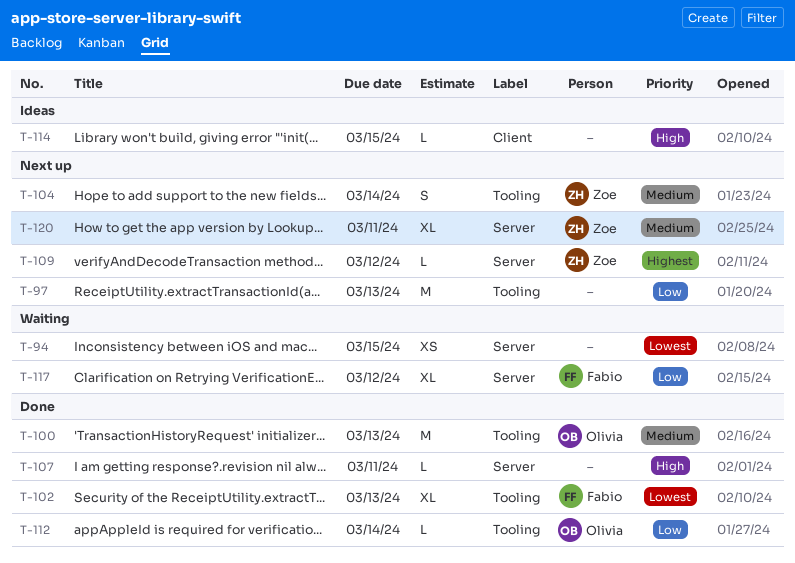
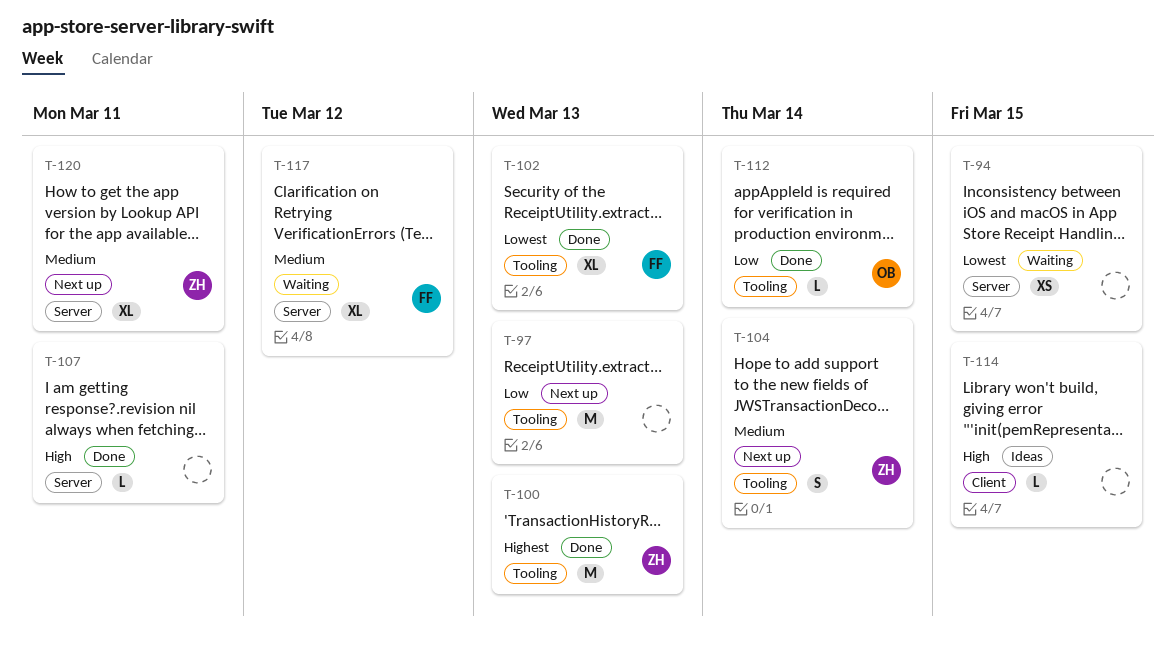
T-100, owner: Olivia -> Zoe
T-100, priority: Medium -> Highest
T-109: present -> none
T-117, priority: Low -> Medium

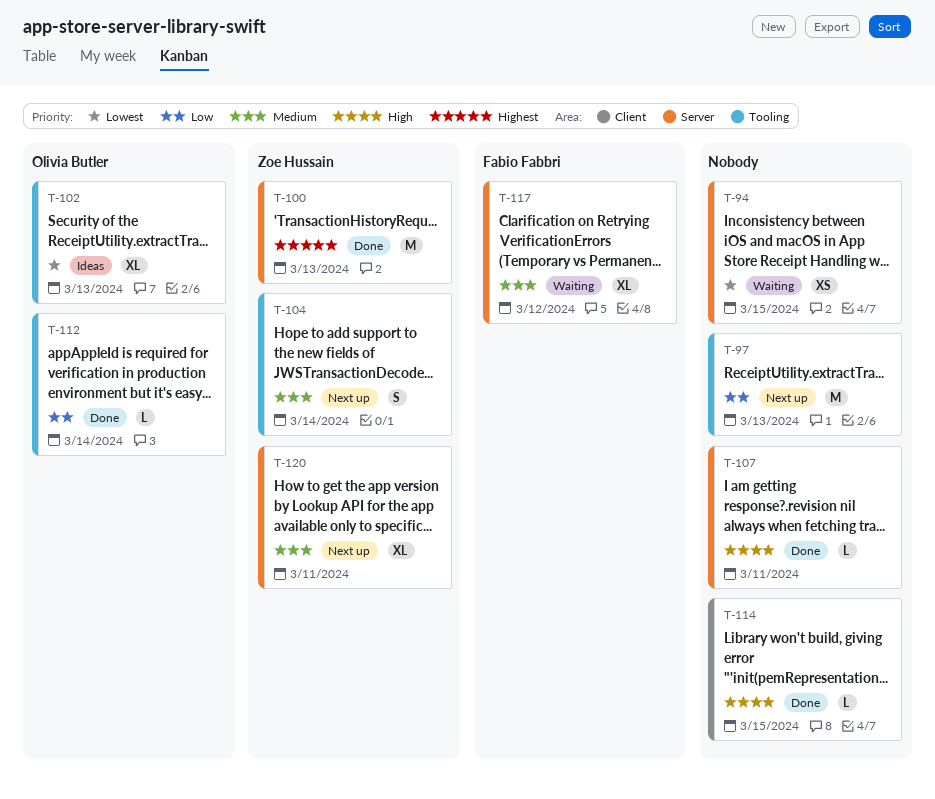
T-100, label: Tooling -> Server
T-102, status: Done -> Ideas
T-102, owner: Fabio Fabbri -> Olivia Butler
T-114, status: Ideas -> Done

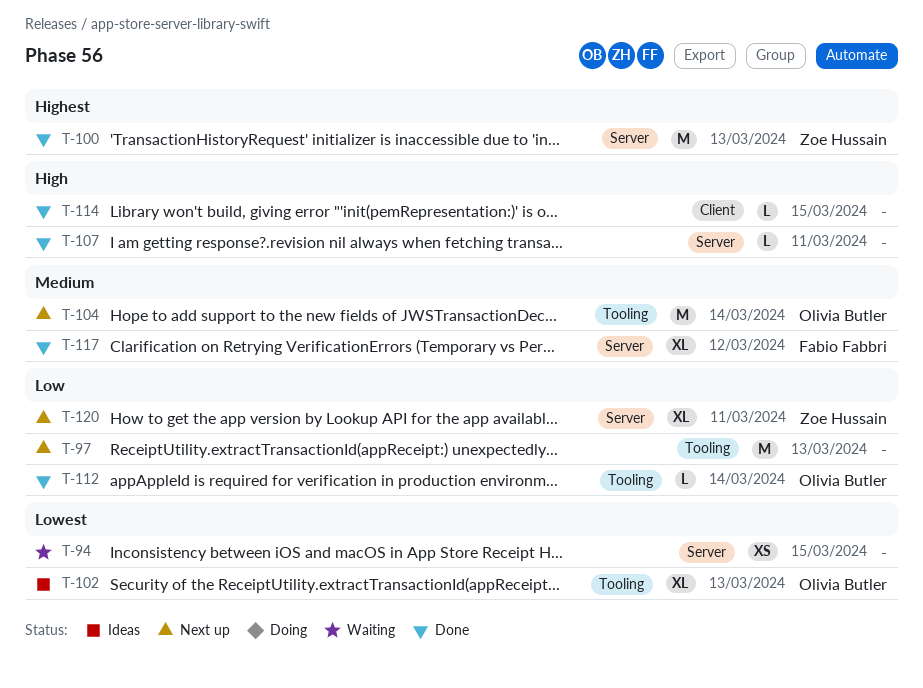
T-104, owner: Zoe Hussain -> Olivia Butler
T-104, estimate: S -> M
T-117, status: Waiting -> Done
T-120, priority: Medium -> Low

